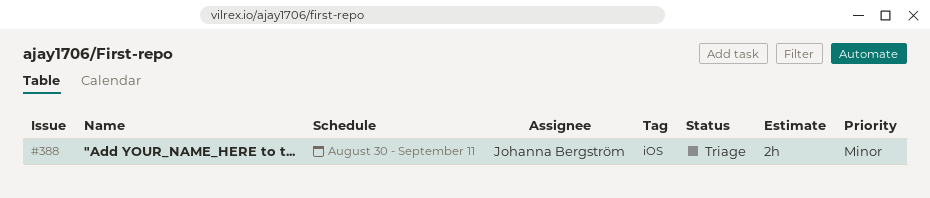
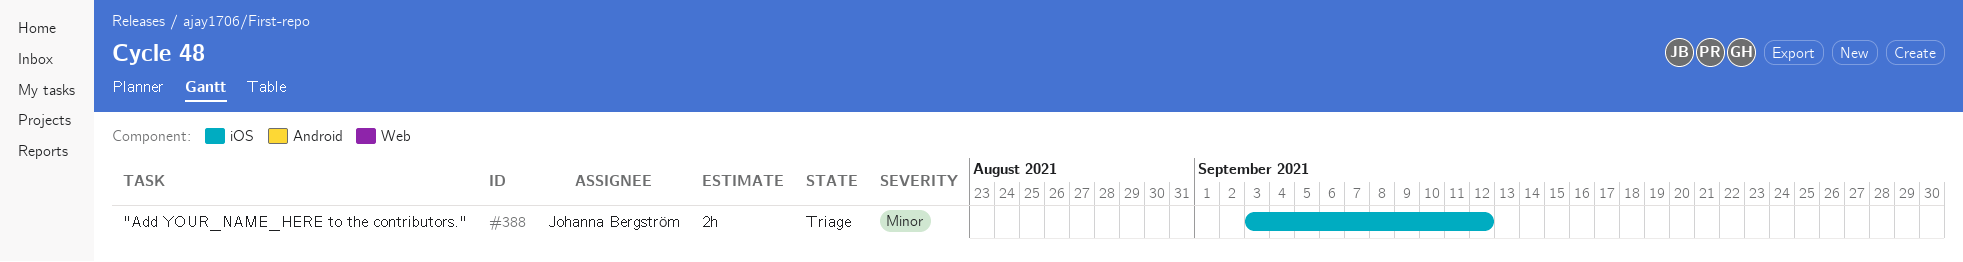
#388, start: Aug 30 -> Sep 3
#388, due: Sep 11 -> Sep 12

